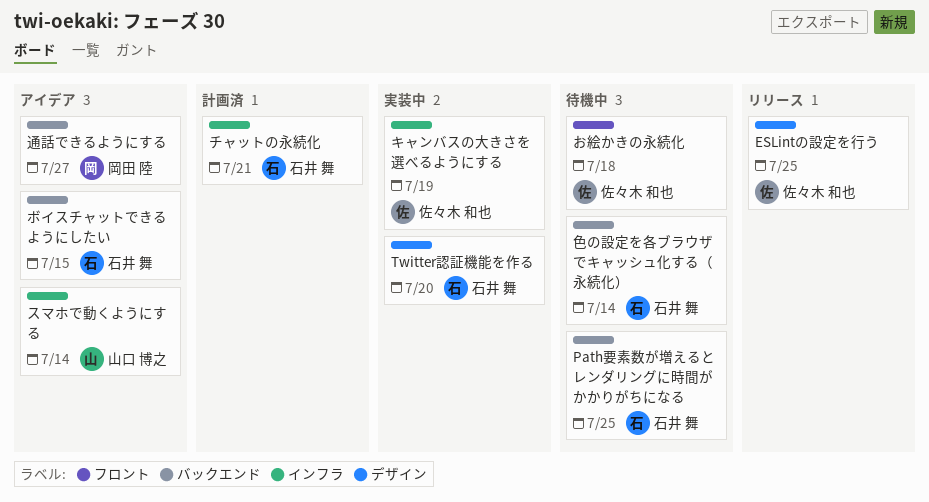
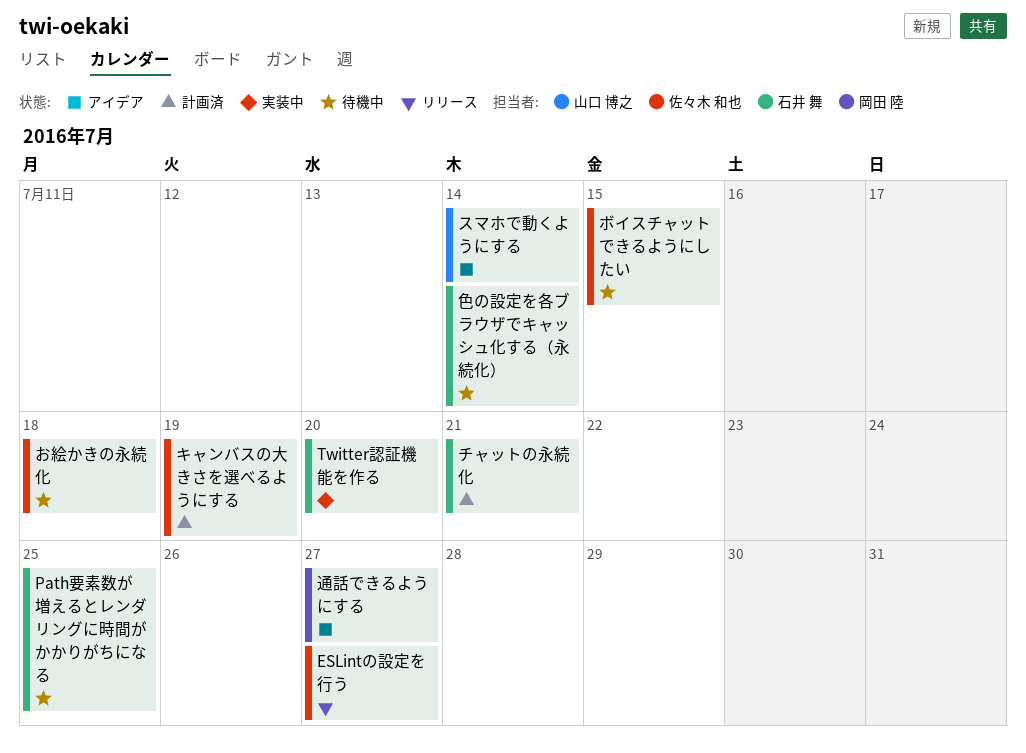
ESLintの設定を行う, due: Jul 25 -> Jul 27
キャンバスの大きさを選べるようにする, status: 実装中 -> 計画済
ボイスチャットできるようにしたい, status: アイデア -> 待機中
ボイスチャットできるようにしたい, owner: 石井 舞 -> 佐々木 和也

